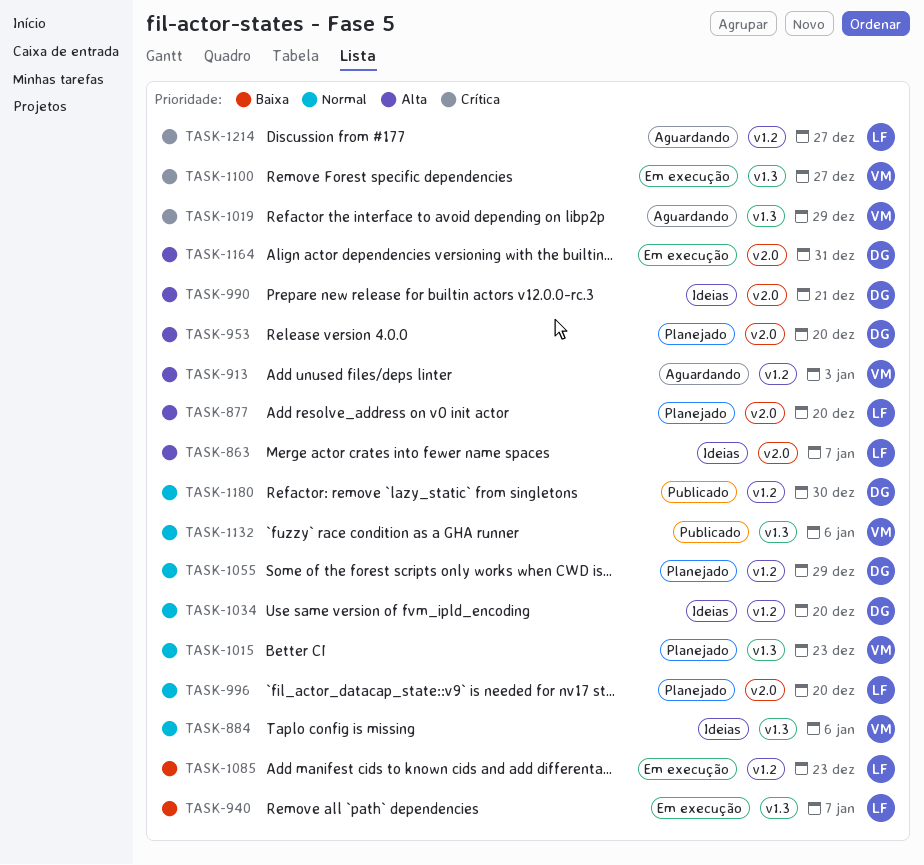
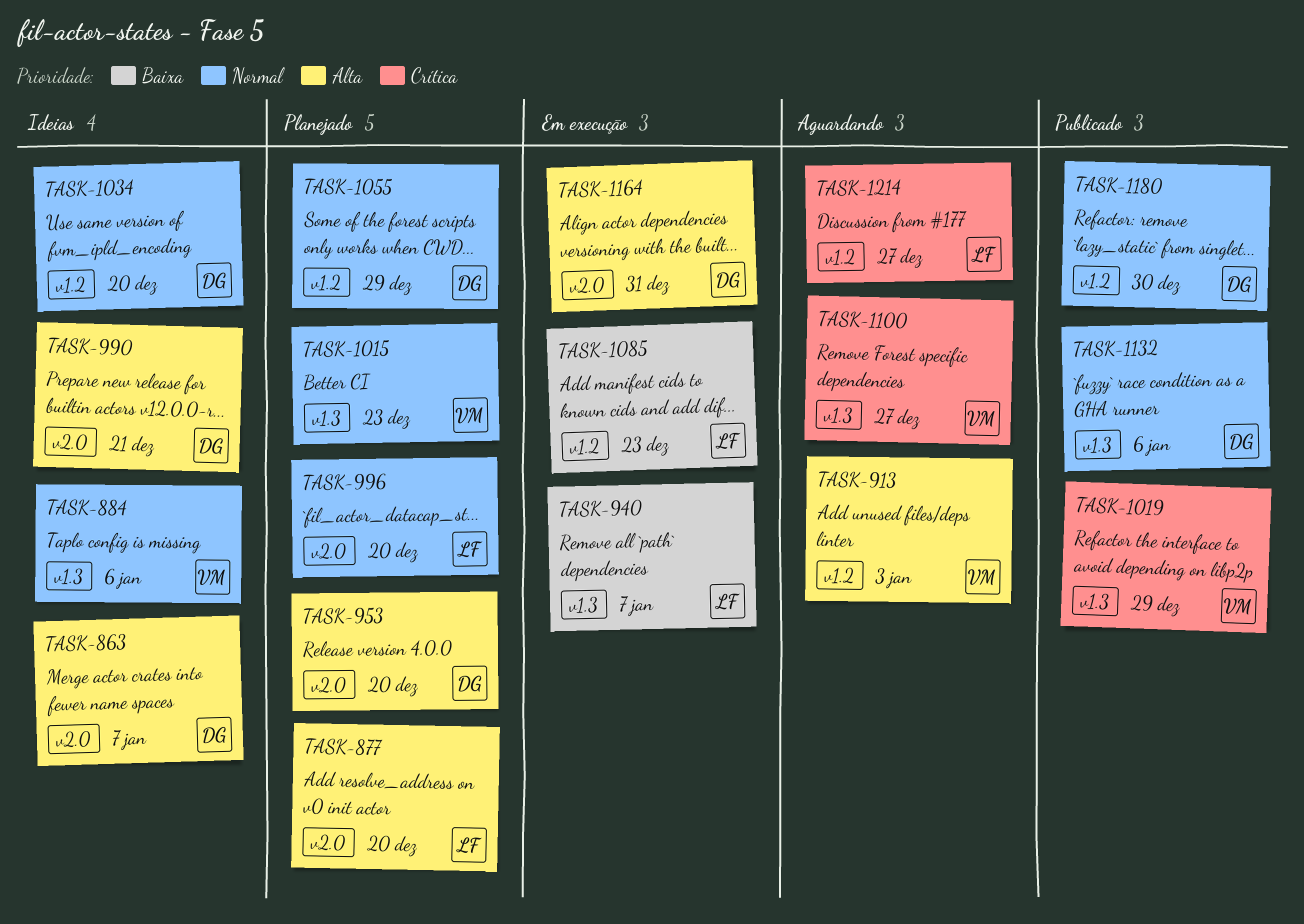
TASK-863, owner: LF -> DG
TASK-1019, status: Aguardando -> Publicado
TASK-1100, status: Em execução -> Aguardando
TASK-1132, owner: VM -> DG

